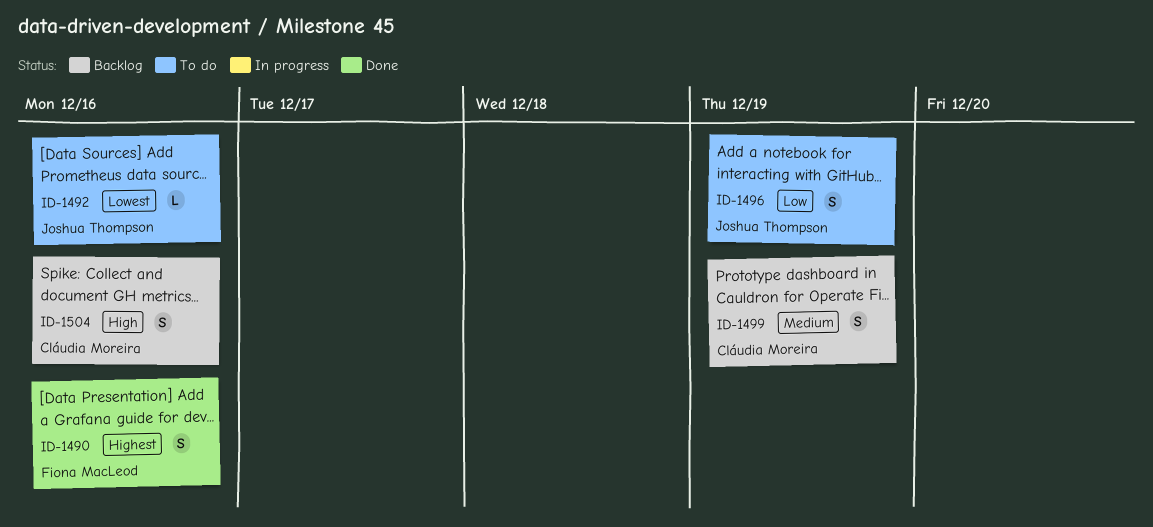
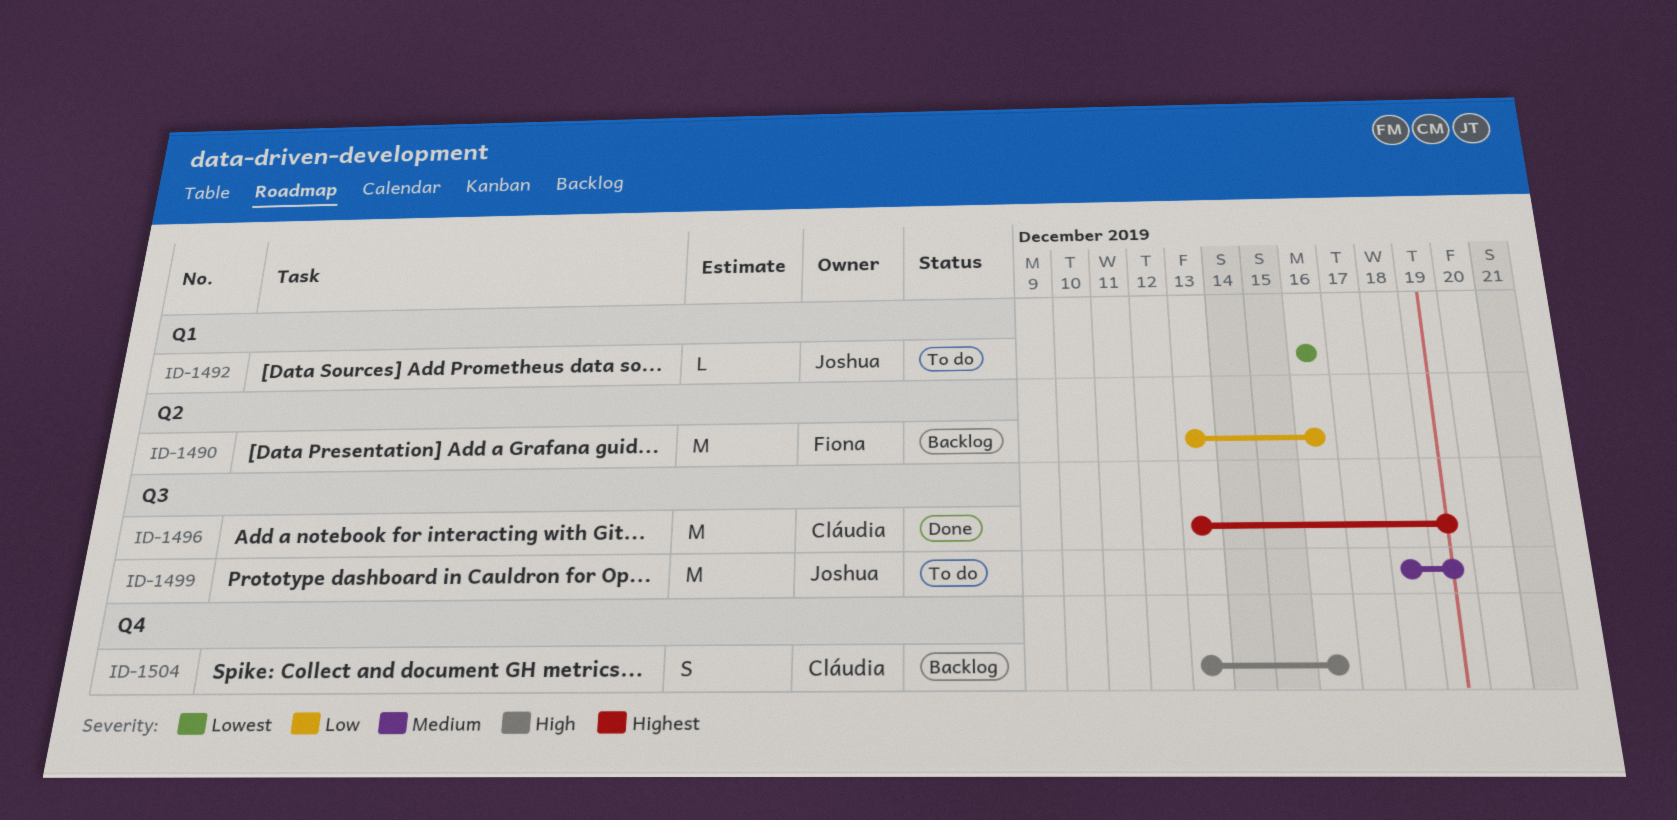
ID-1490, status: Done -> Backlog
ID-1490, priority: Highest -> Low
ID-1490, estimate: S -> M
ID-1496, status: To do -> Done
ID-1496, owner: Joshua Thompson -> Cláudia Moreira
ID-1496, priority: Low -> Highest
ID-1496, estimate: S -> M
ID-1499, status: Backlog -> To do
ID-1499, owner: Cláudia Moreira -> Joshua Thompson
ID-1499, estimate: S -> M

